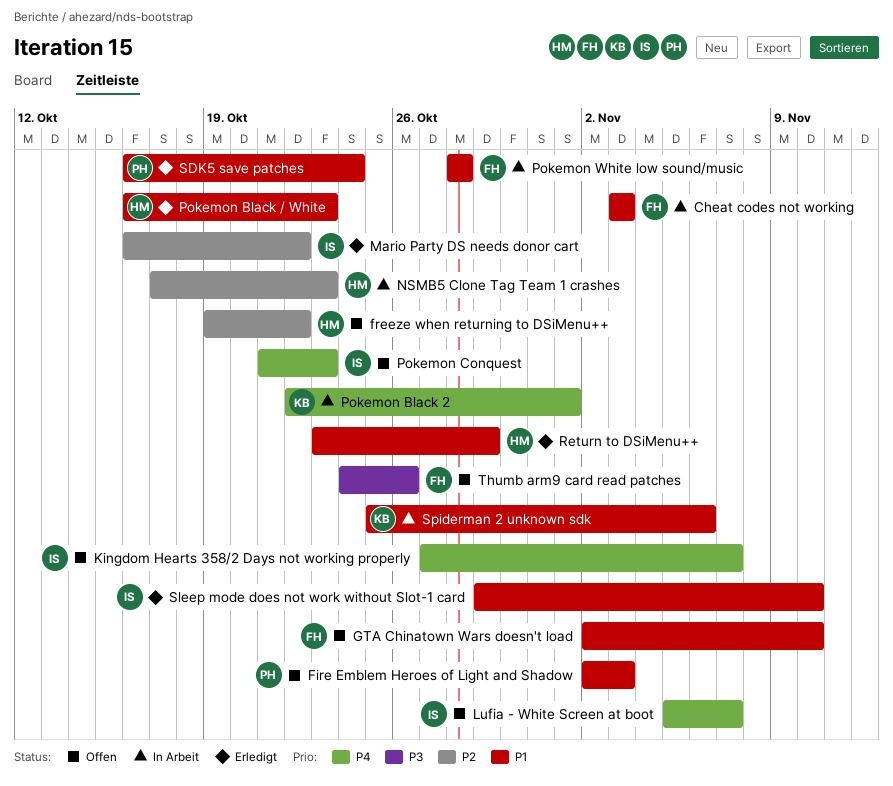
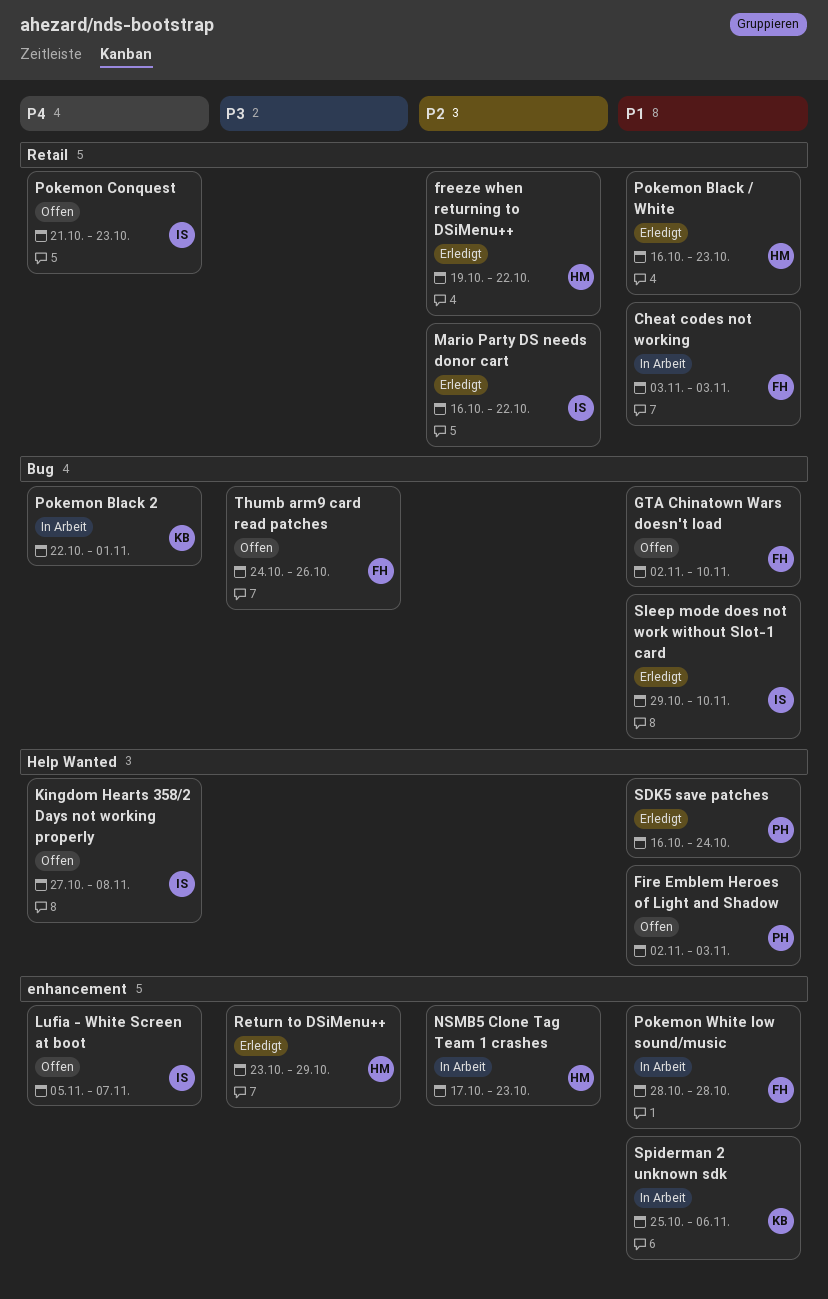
freeze when returning to DSiMenu++, status: Offen -> Erledigt
Kingdom Hearts 358/2 Days not working properly, due: Nov 7 -> Nov 8
Return to DSiMenu++, priority: P1 -> P3

